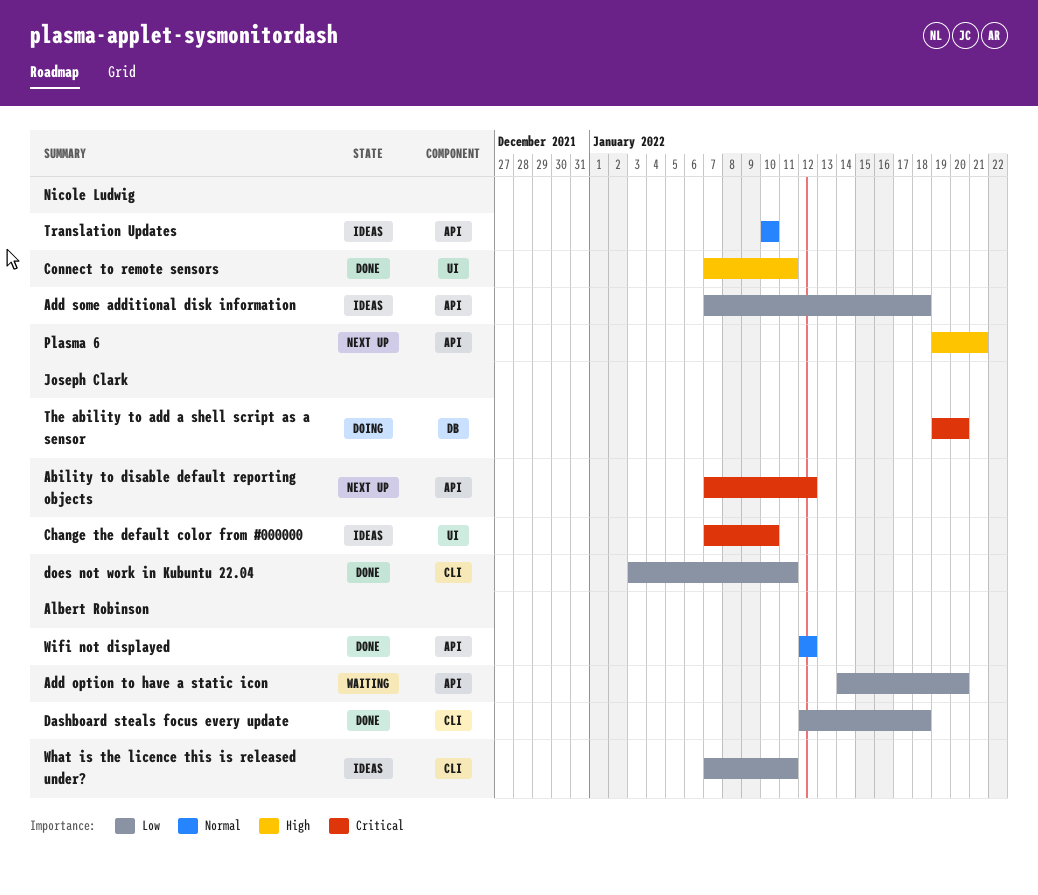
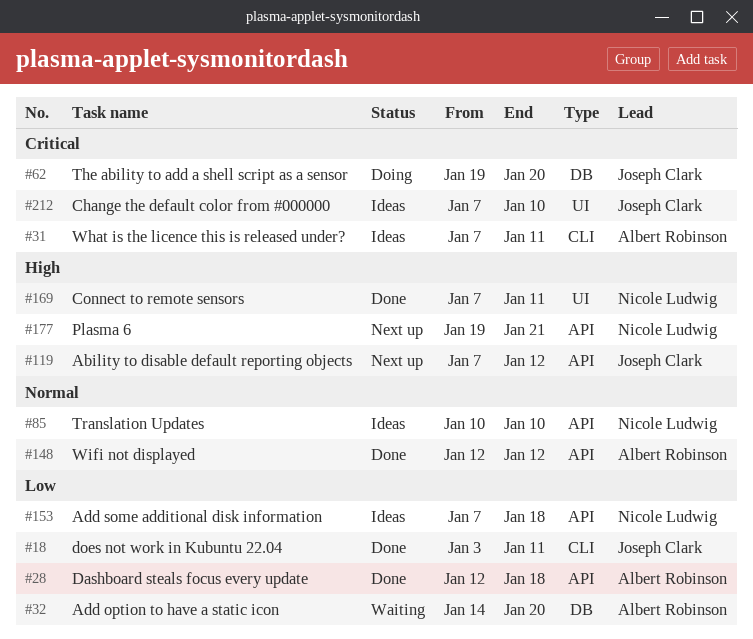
Ability to disable default reporting objects, priority: Critical -> High
Add option to have a static icon, label: API -> DB
Dashboard steals focus every update, label: CLI -> API
What is the licence this is released under?, priority: Low -> Critical

